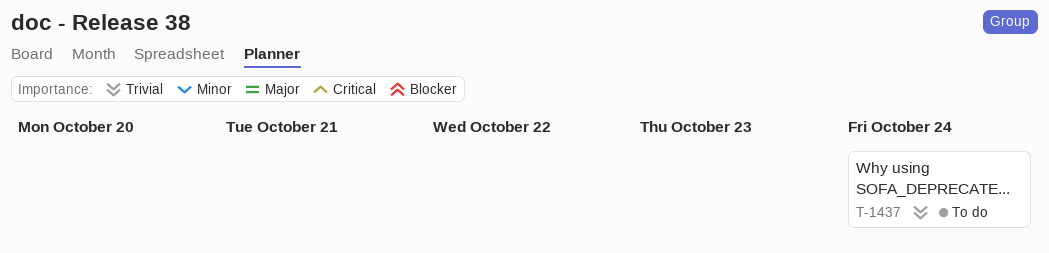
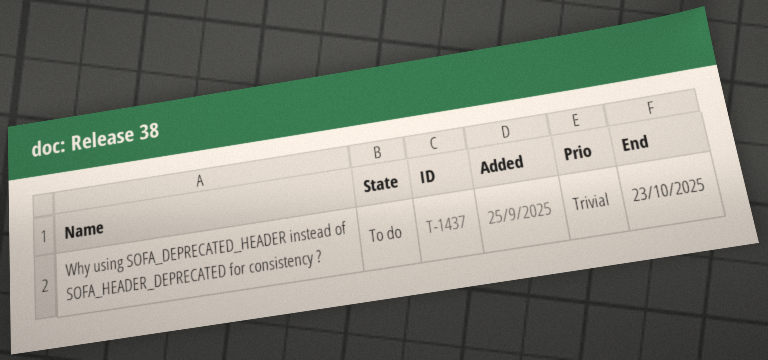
T-1437, due: Oct 24 -> Oct 23

